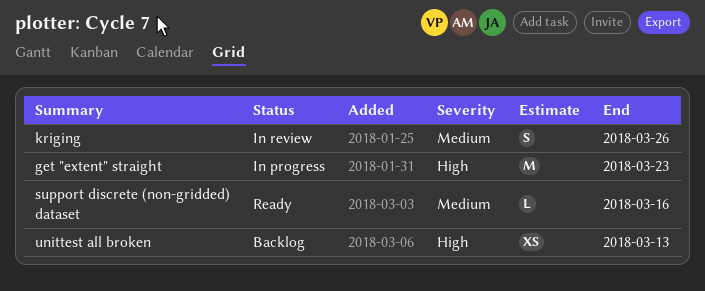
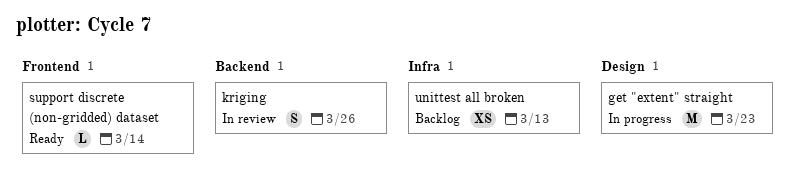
support discrete (non-gridded) dataset, due: Mar 16 -> Mar 14

